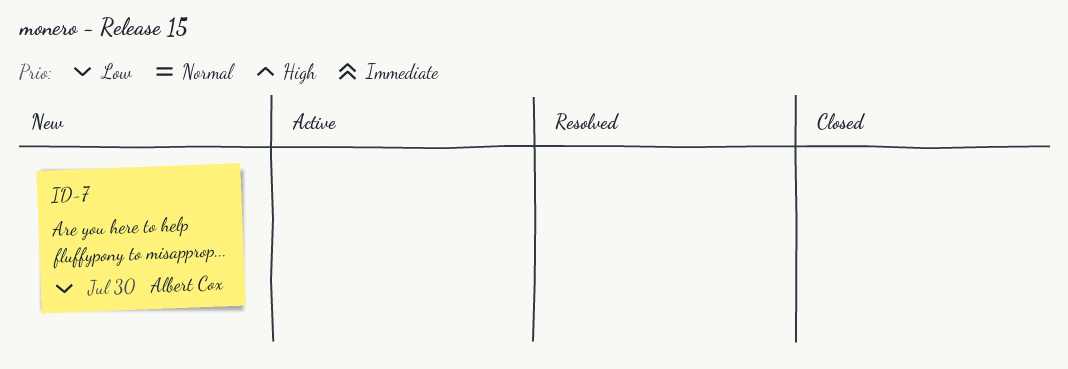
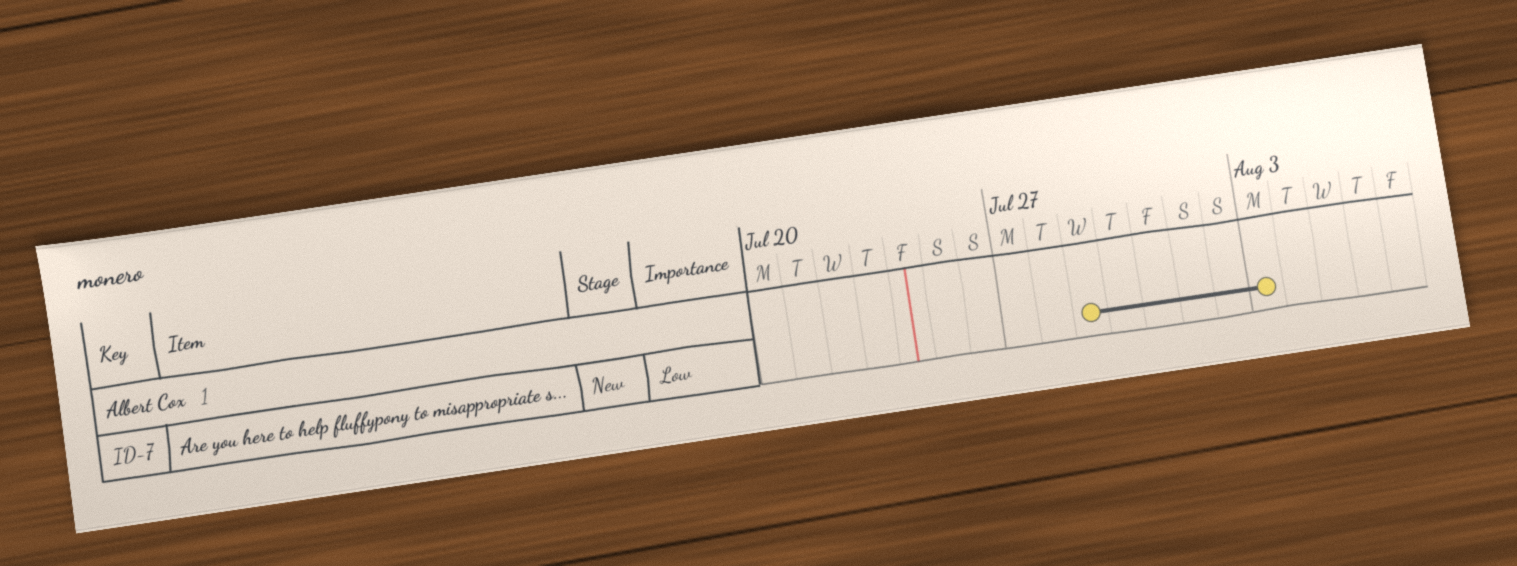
ID-7, due: Jul 30 -> Aug 3

